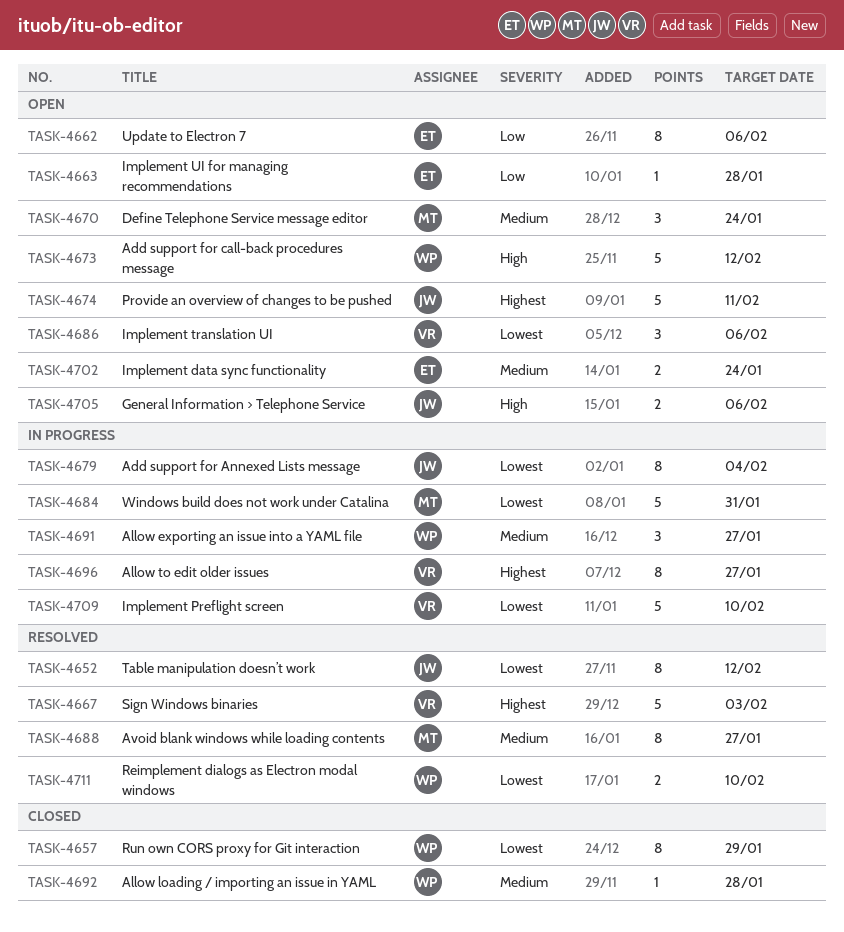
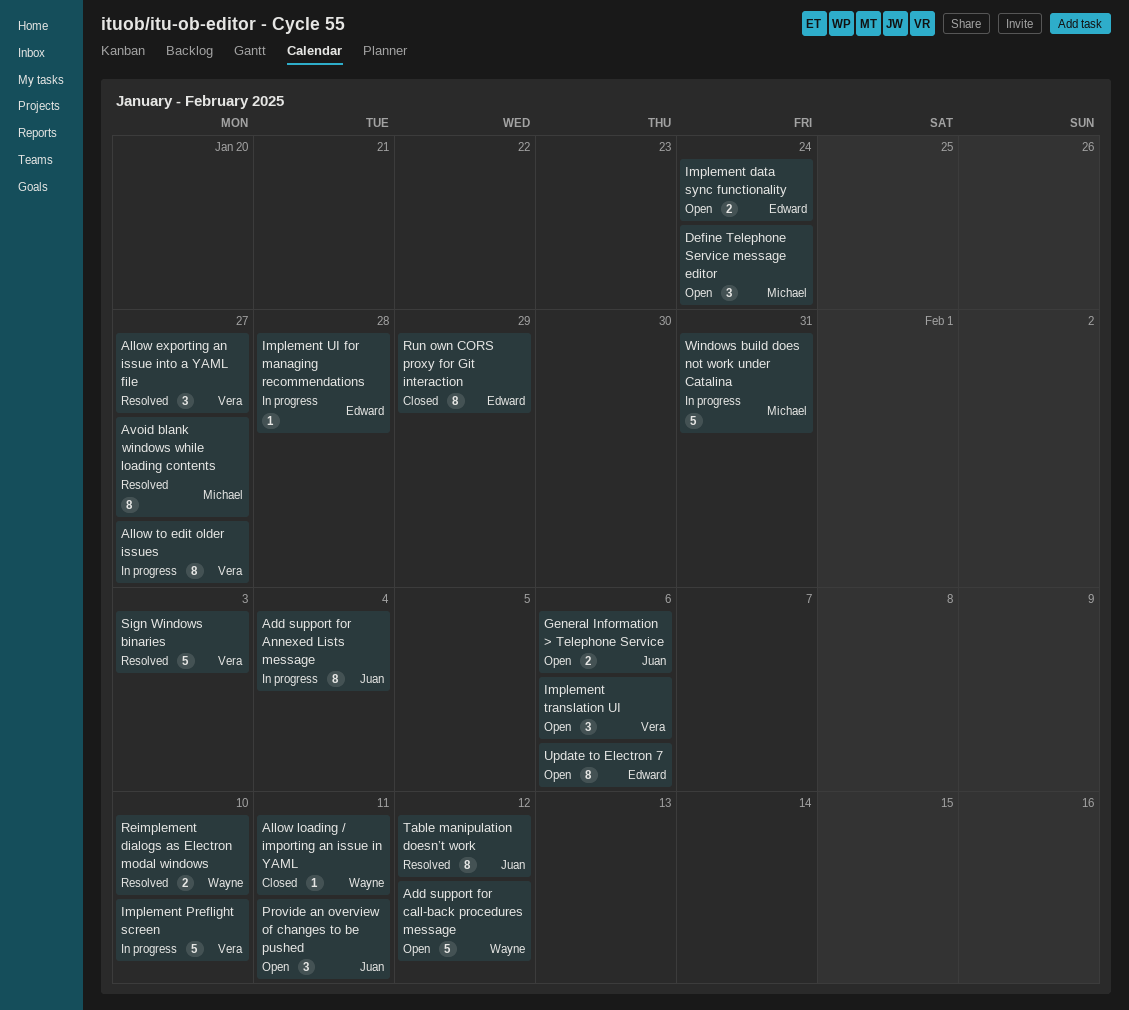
Allow exporting an issue into a YAML file, status: In progress -> Resolved
Allow exporting an issue into a YAML file, owner: Wayne -> Vera
Allow loading / importing an issue in YAML, due: Jan 28 -> Feb 11
Implement UI for managing recommendations, status: Open -> In progress
Provide an overview of changes to be pushed, estimate: 5 -> 3
Run own CORS proxy for Git interaction, owner: Wayne -> Edward

